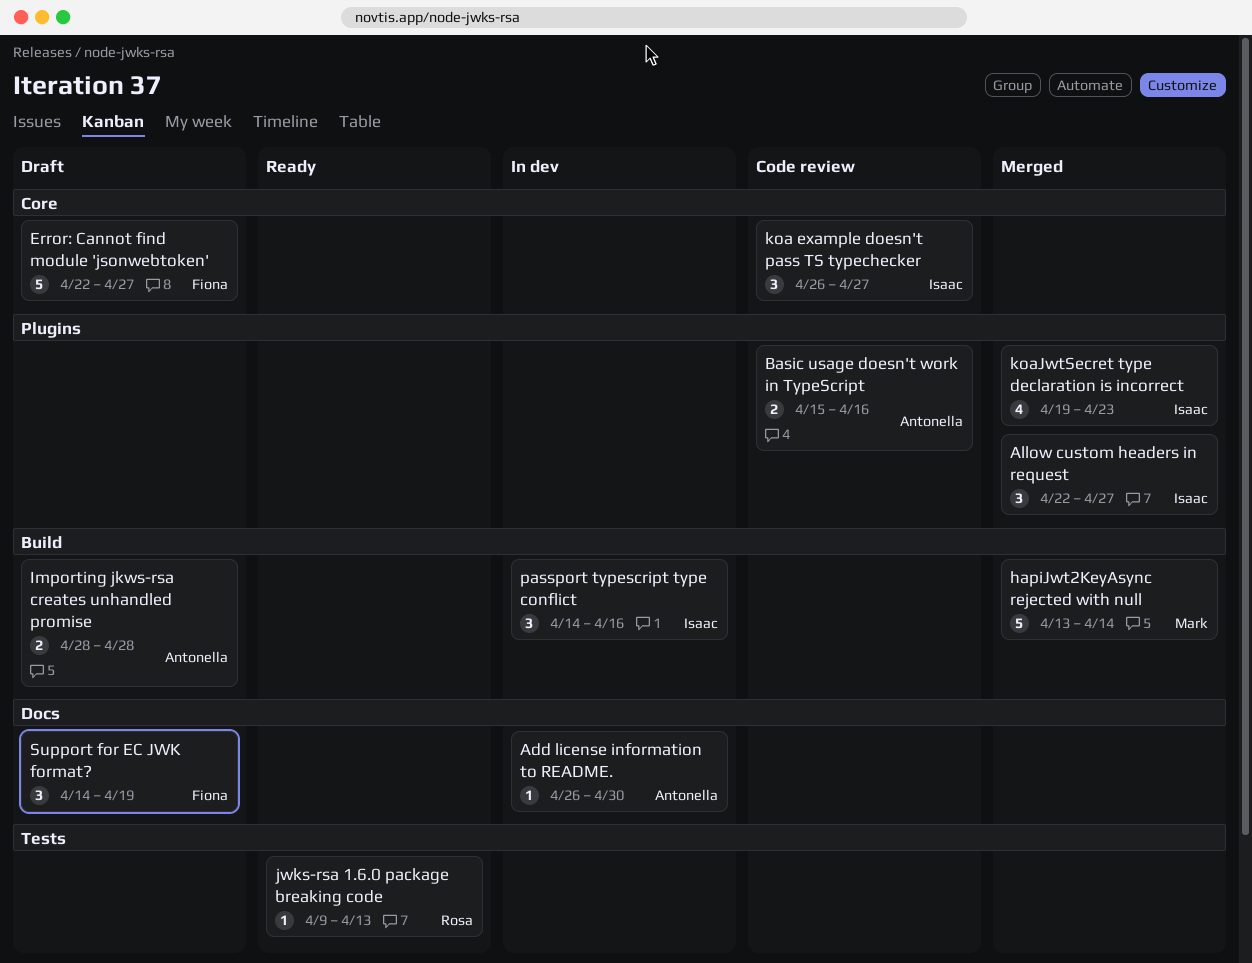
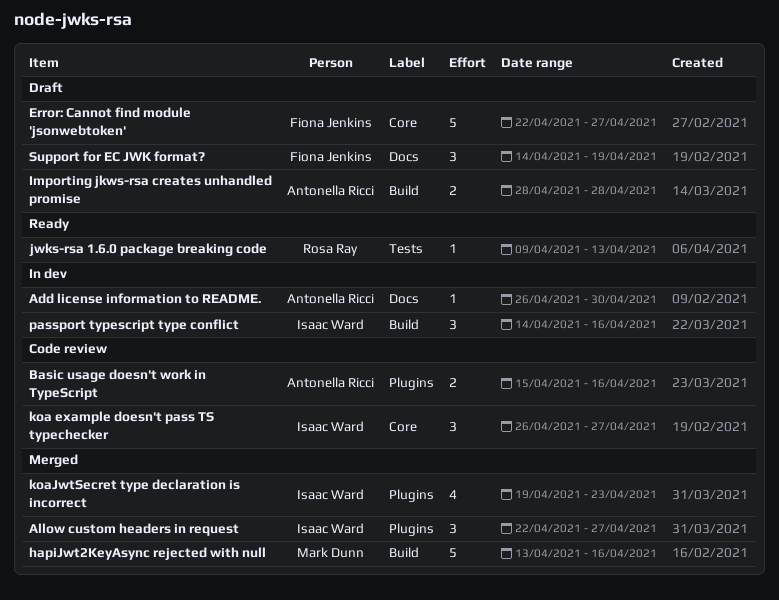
hapiJwt2KeyAsync rejected with null, due: Apr 14 -> Apr 16

